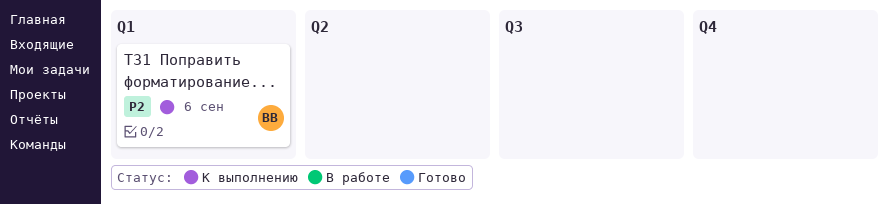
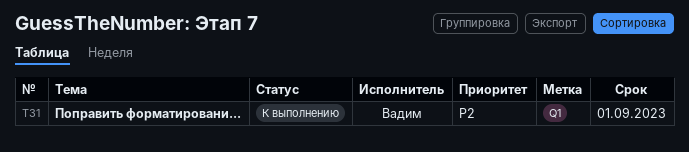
T31, due: Sep 6 -> Sep 1

